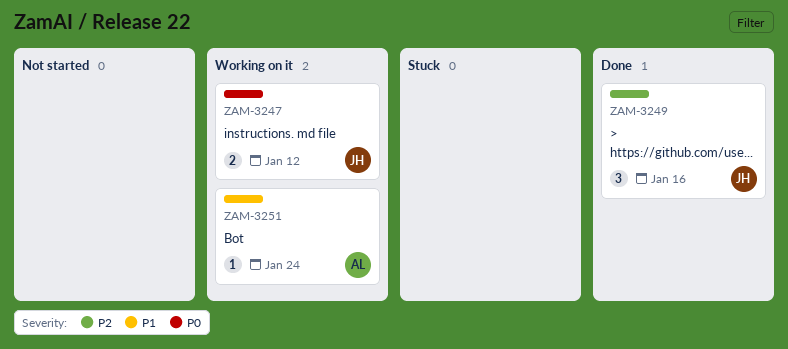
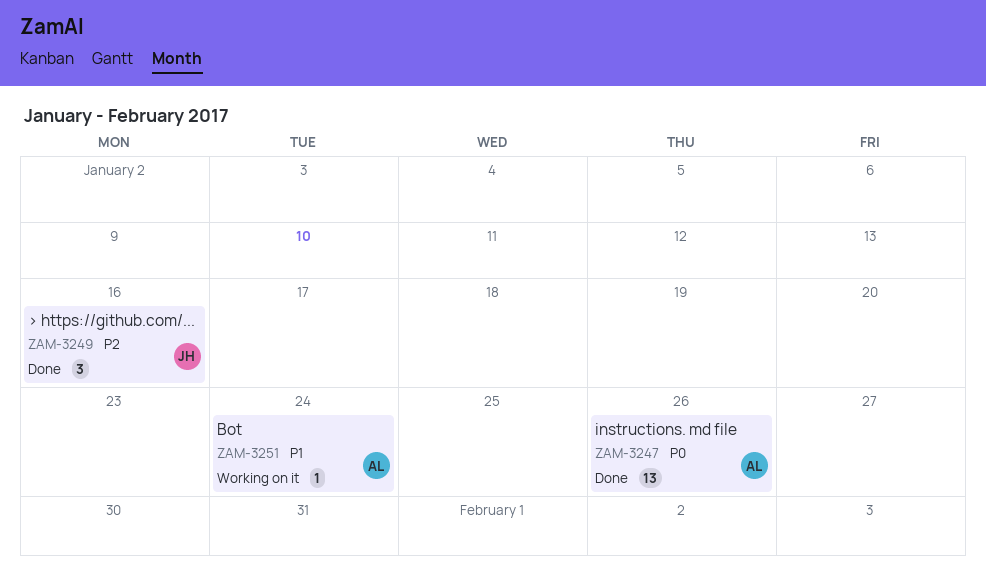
ZAM-3247, status: Working on it -> Done
ZAM-3247, owner: JH -> AL
ZAM-3247, estimate: 2 -> 13
ZAM-3247, due: Jan 12 -> Jan 26

